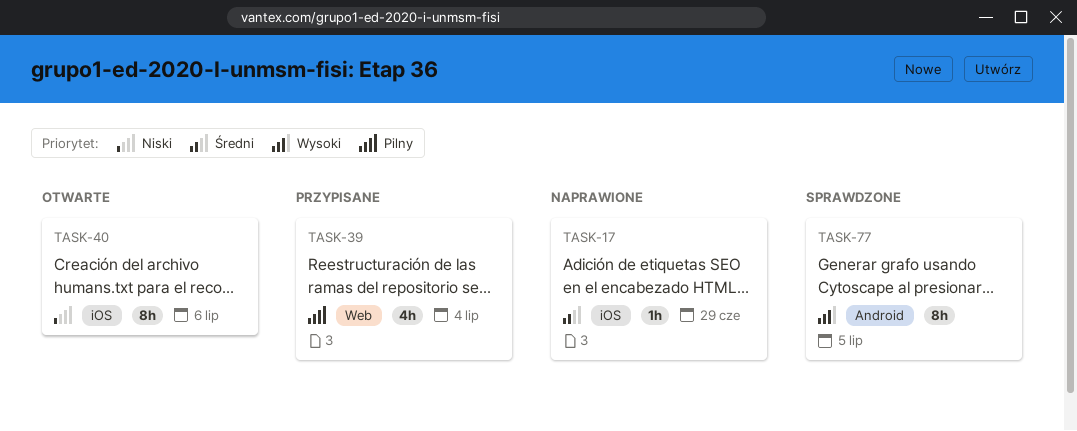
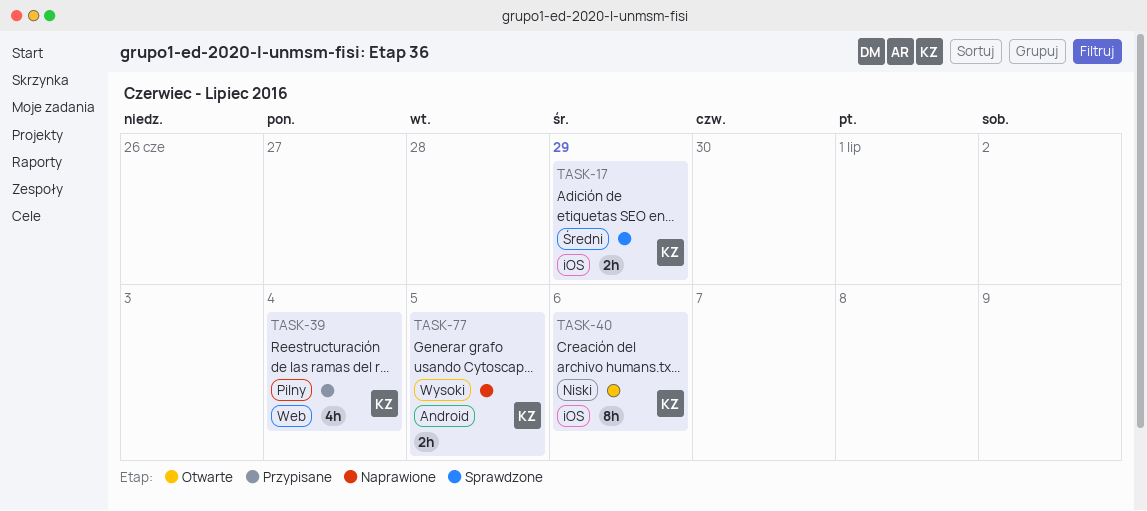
TASK-17, status: Naprawione -> Sprawdzone
TASK-17, estimate: 1h -> 2h
TASK-77, status: Sprawdzone -> Naprawione
TASK-77, estimate: 8h -> 2h

